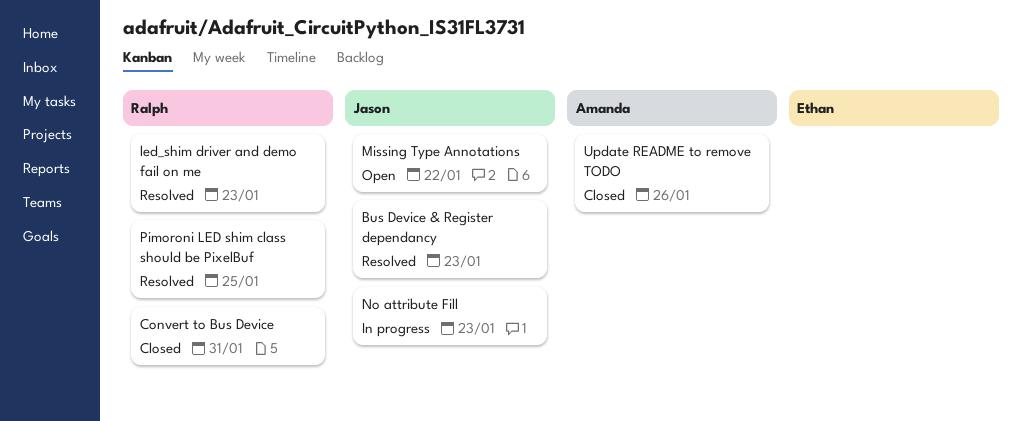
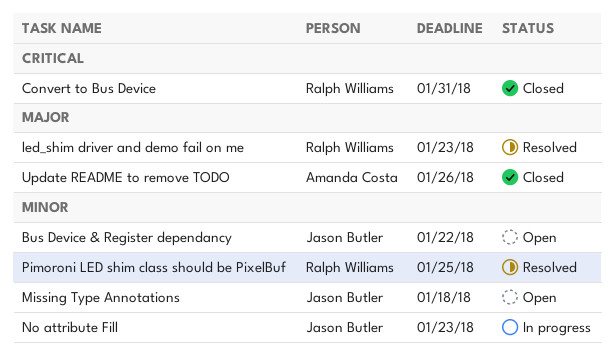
Bus Device & Register dependancy, status: Resolved -> Open
Bus Device & Register dependancy, due: Jan 23 -> Jan 22
Missing Type Annotations, due: Jan 22 -> Jan 18

